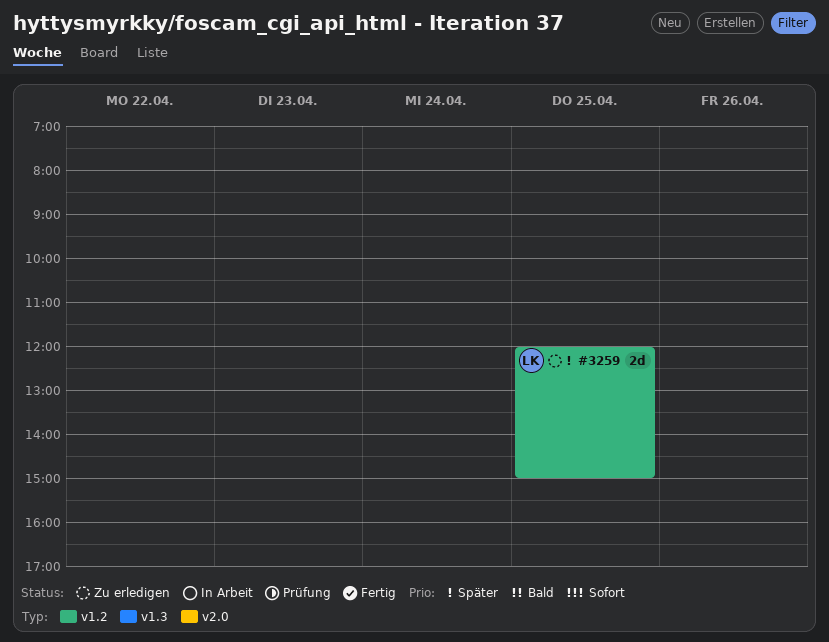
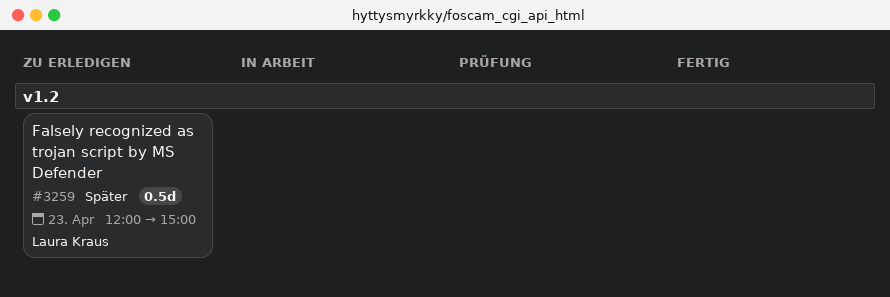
#3259, estimate: 2d -> 0.5d
#3259, day: Apr 25 -> Apr 23

